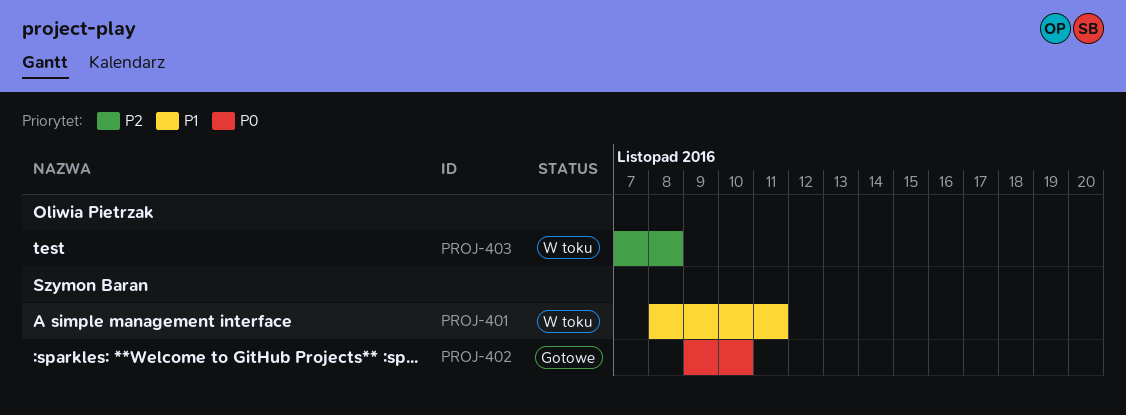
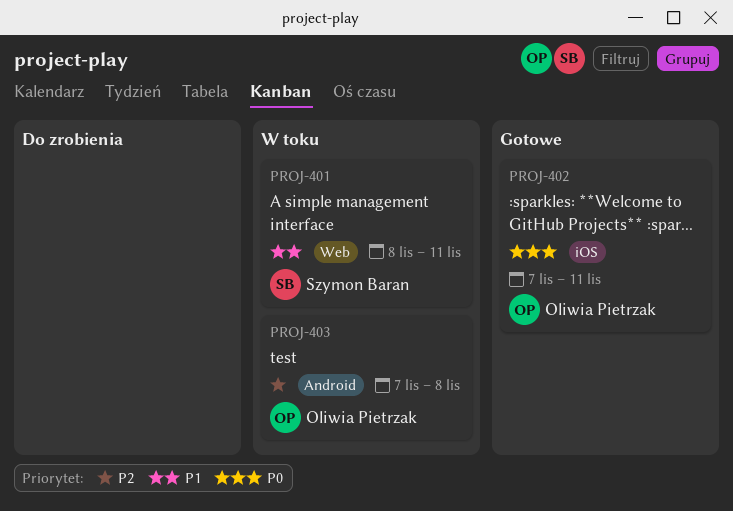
PROJ-402, owner: Szymon Baran -> Oliwia Pietrzak
PROJ-402, start: Nov 9 -> Nov 7
PROJ-402, due: Nov 10 -> Nov 11

